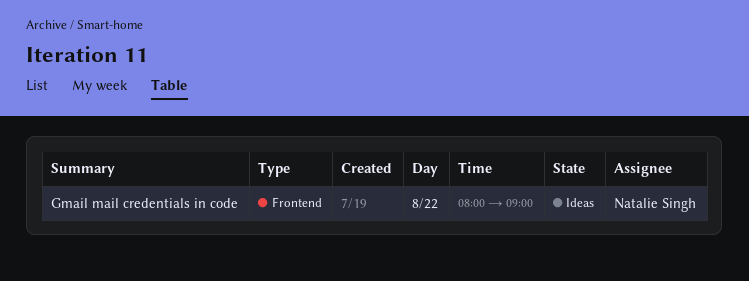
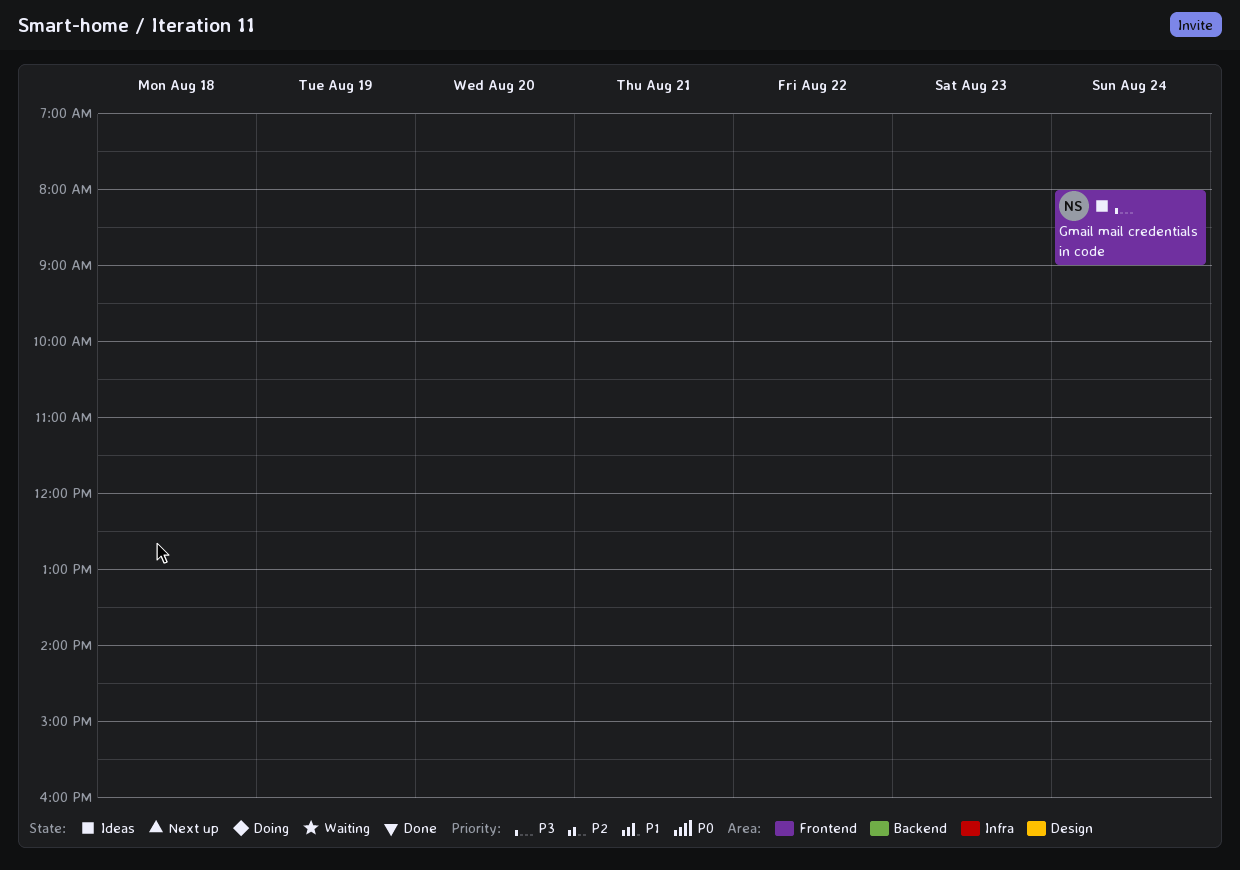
Gmail mail credentials in code, day: Aug 22 -> Aug 24

